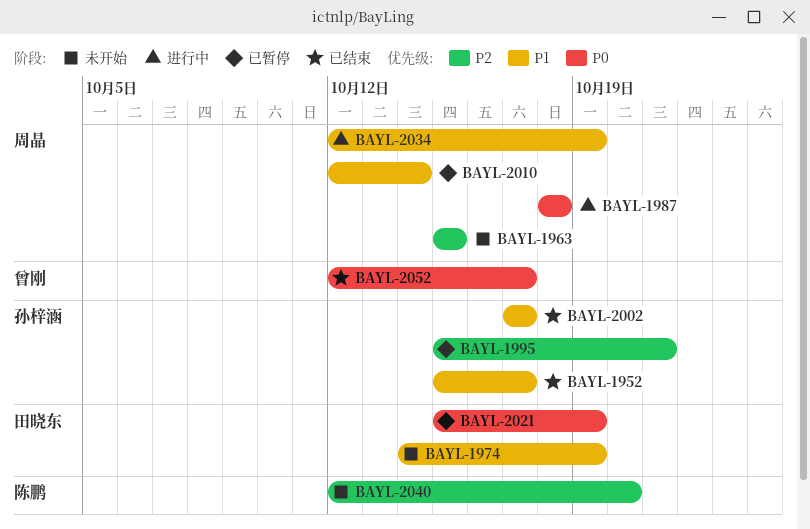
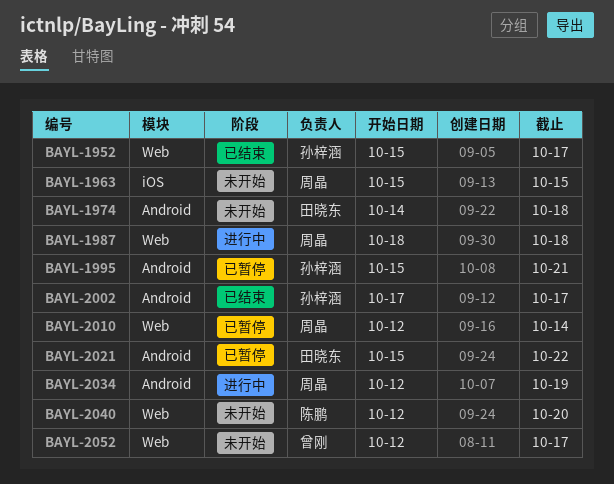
BAYL-1974, due: Oct 19 -> Oct 18
BAYL-2021, due: Oct 19 -> Oct 22
BAYL-2052, status: 已结束 -> 未开始

